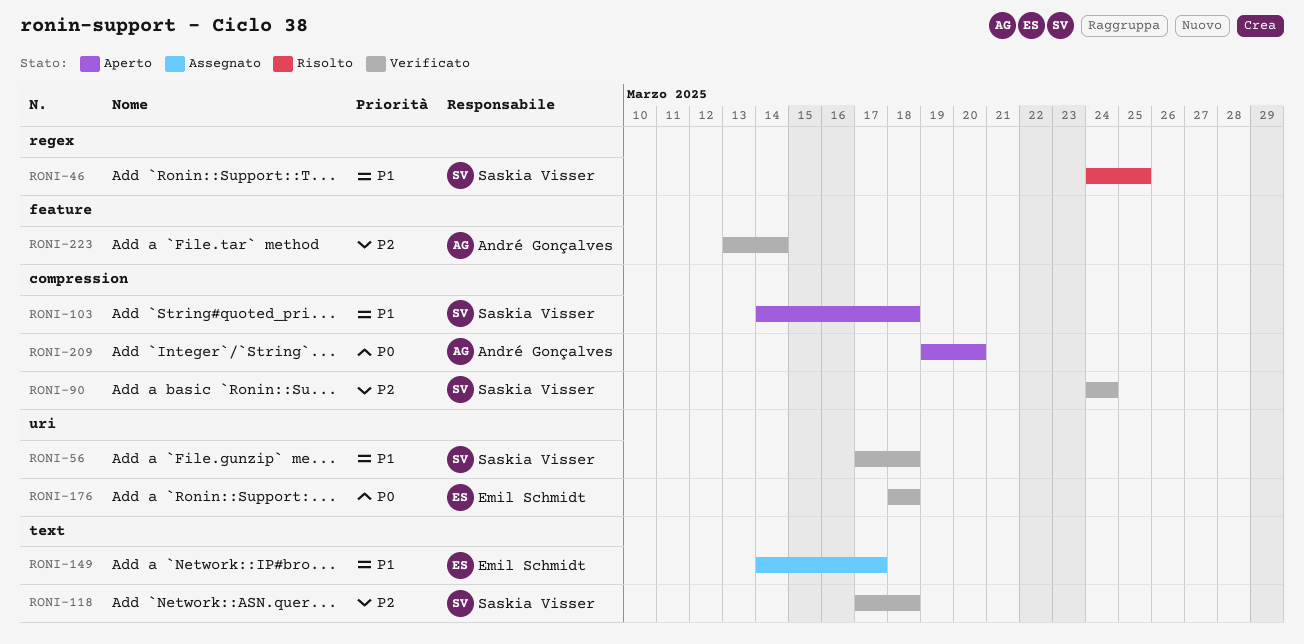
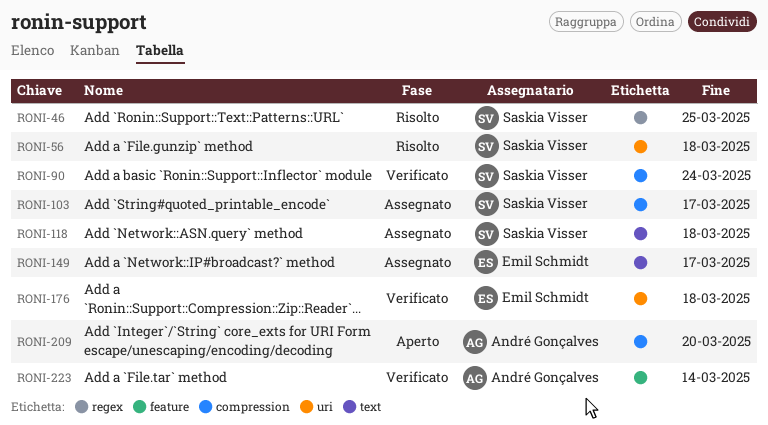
RONI-56, status: Verificato -> Risolto
RONI-103, status: Aperto -> Assegnato
RONI-103, due: Mar 18 -> Mar 17
RONI-118, status: Verificato -> Assegnato

